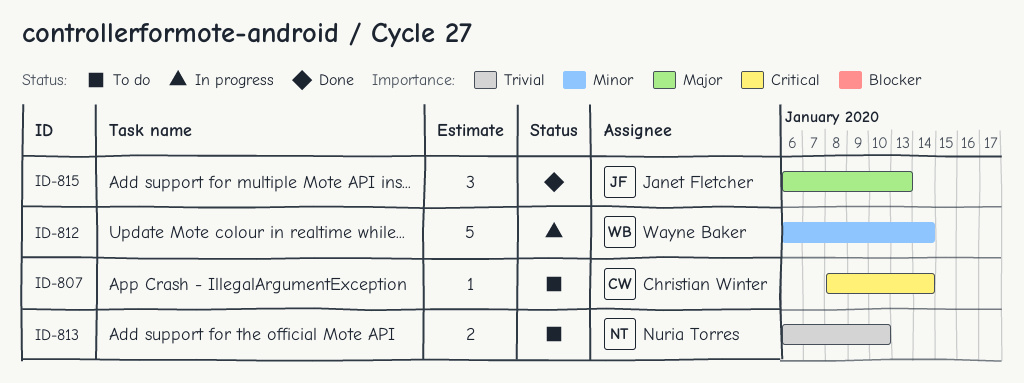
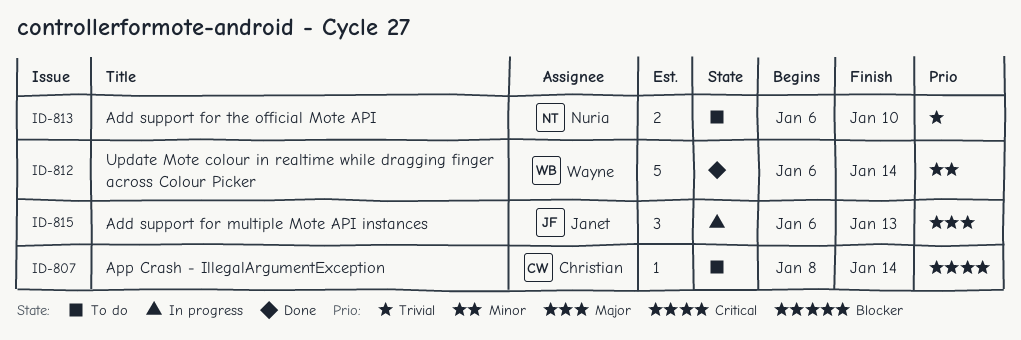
ID-812, status: In progress -> Done
ID-815, status: Done -> In progress

